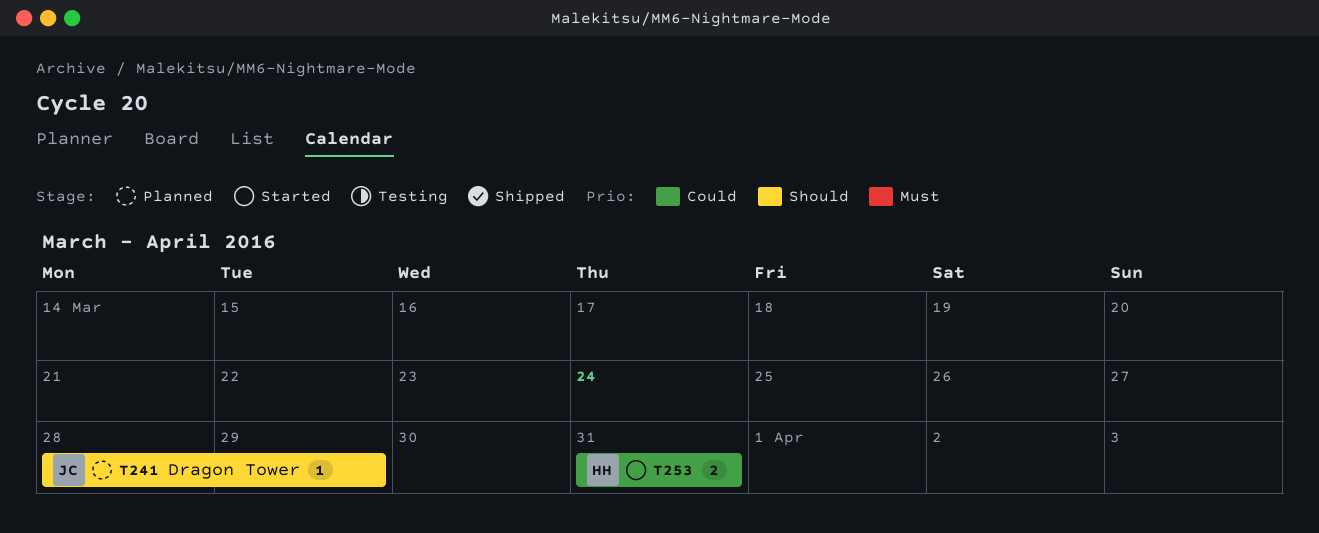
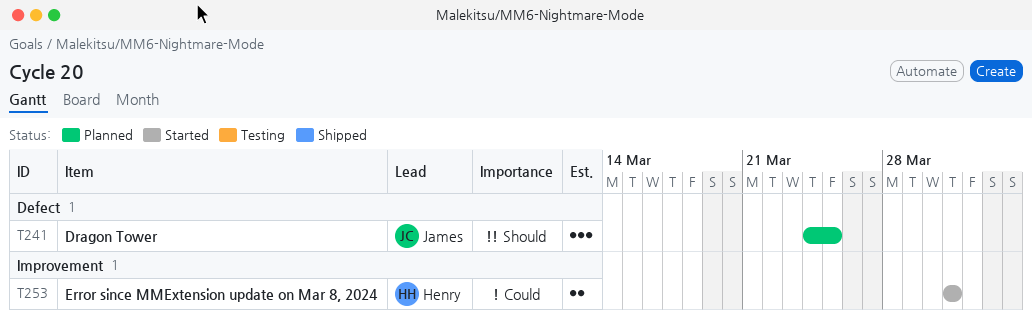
T241, estimate: 1 -> 3
T241, start: Mar 28 -> Mar 24
T241, due: Mar 29 -> Mar 25

